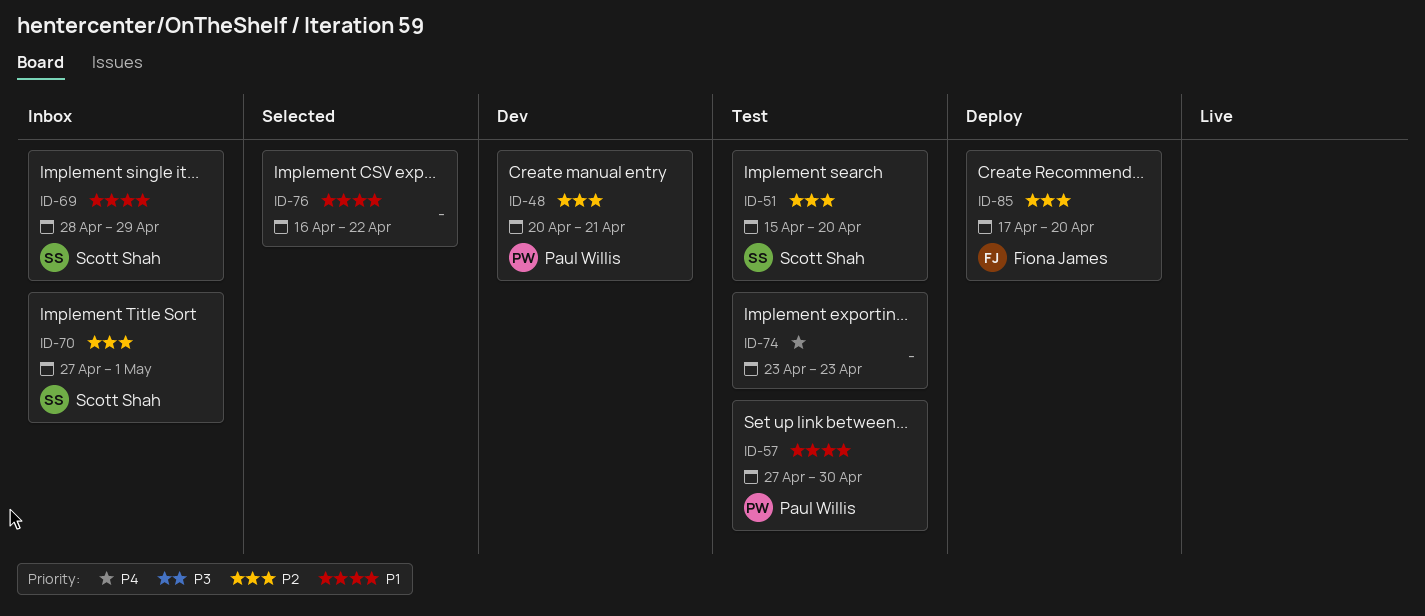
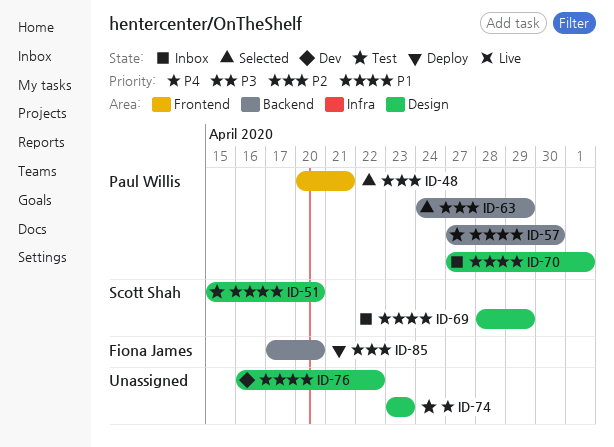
ID-48, status: Dev -> Selected
ID-51, priority: P2 -> P1
ID-63: none -> present
ID-70, owner: Scott Shah -> Paul Willis
ID-70, priority: P2 -> P1
ID-76, status: Selected -> Dev

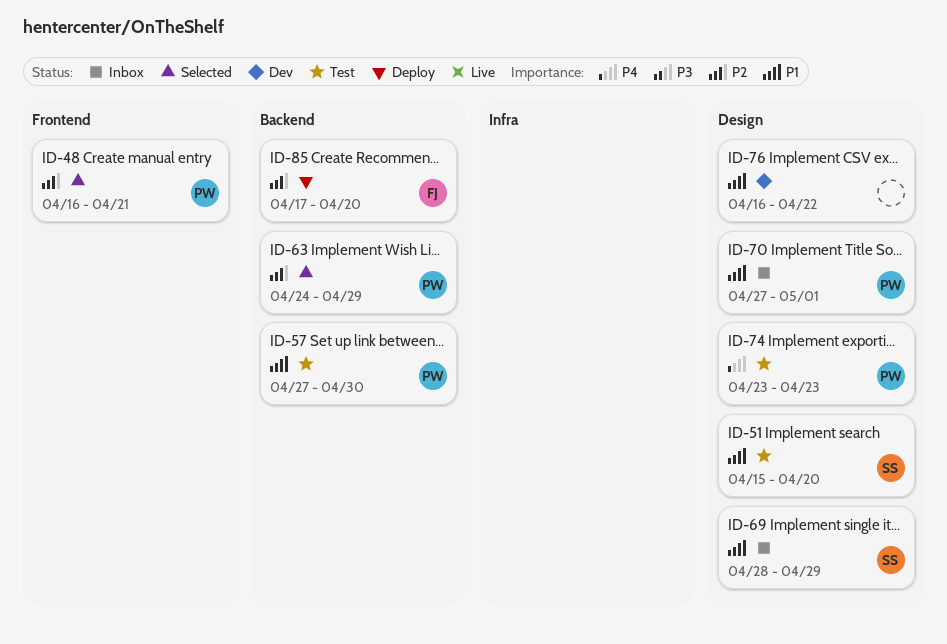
ID-48, start: Apr 20 -> Apr 16
ID-74, owner: none -> Paul Willis

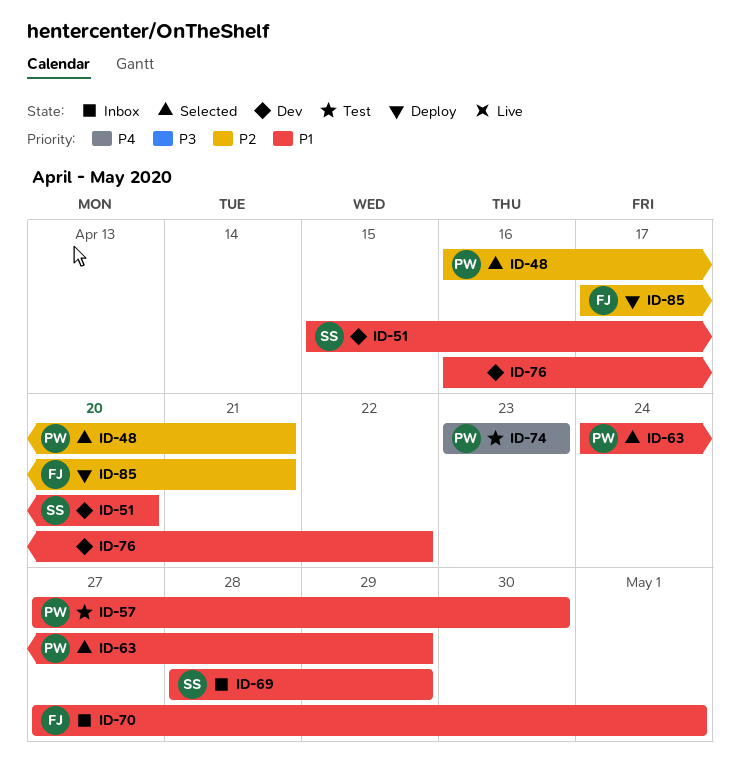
ID-51, status: Test -> Dev
ID-63, priority: P2 -> P1
ID-70, owner: PW -> FJ
ID-85, due: Apr 20 -> Apr 21

